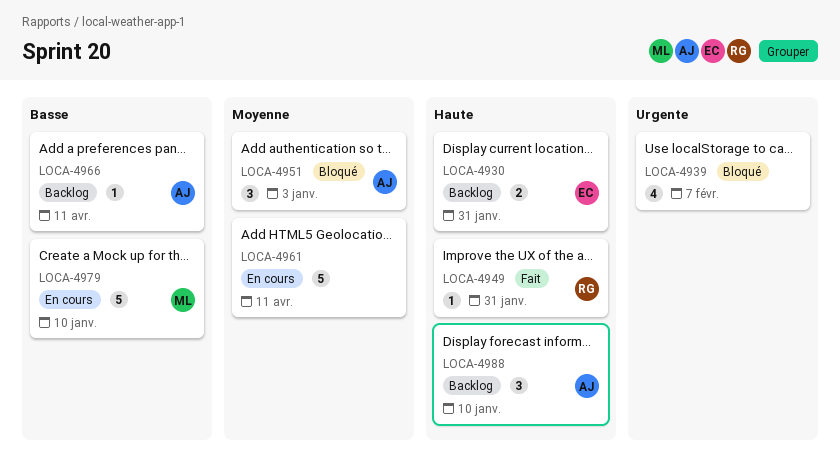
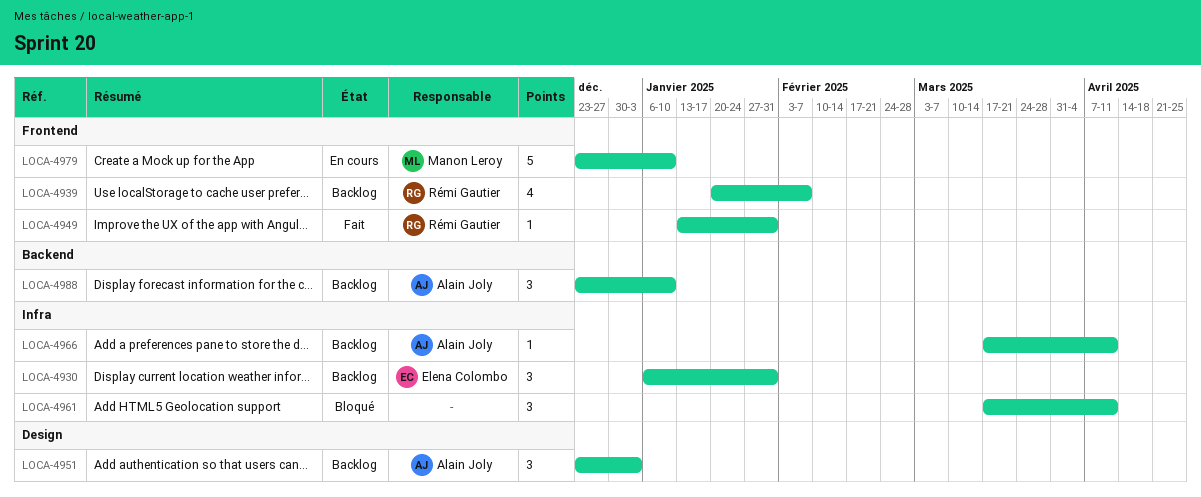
LOCA-4930, estimate: 2 -> 3
LOCA-4939, status: Bloqué -> Backlog
LOCA-4939, owner: none -> Rémi Gautier
LOCA-4951, status: Bloqué -> Backlog
LOCA-4961, status: En cours -> Bloqué
LOCA-4961, estimate: 5 -> 3

